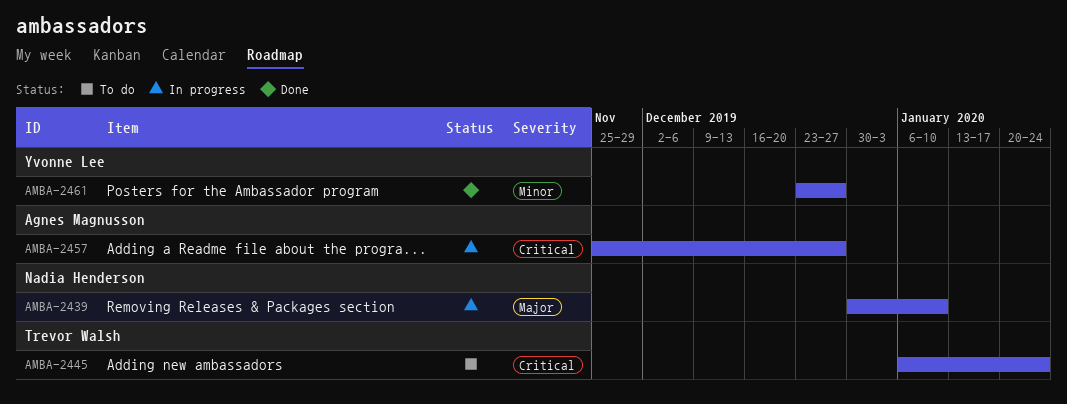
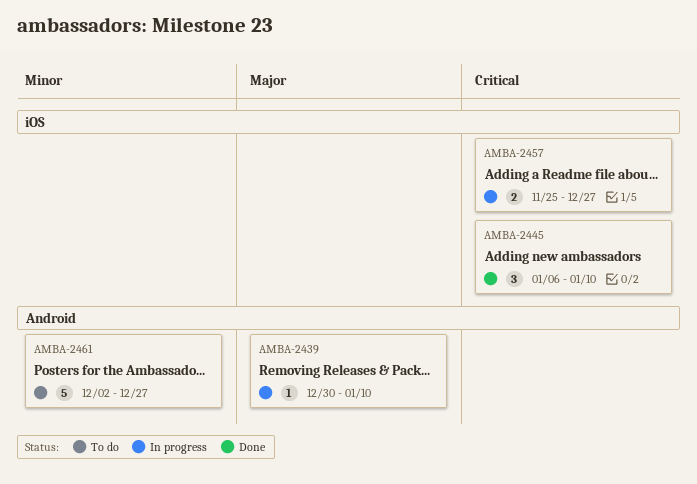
AMBA-2445, status: To do -> Done
AMBA-2445, due: Jan 24 -> Jan 10
AMBA-2461, status: Done -> To do
AMBA-2461, start: Dec 23 -> Dec 2

